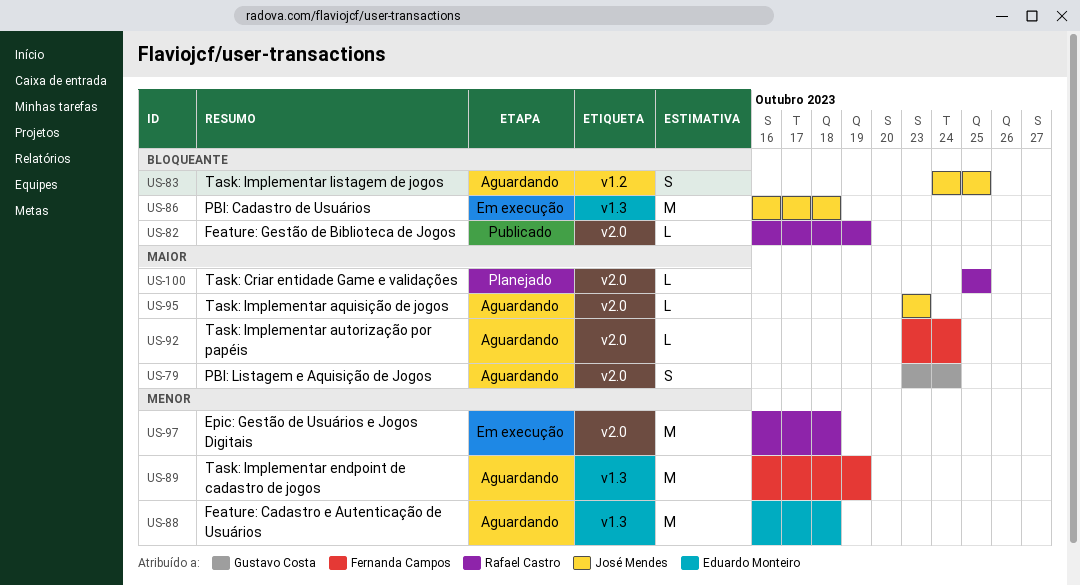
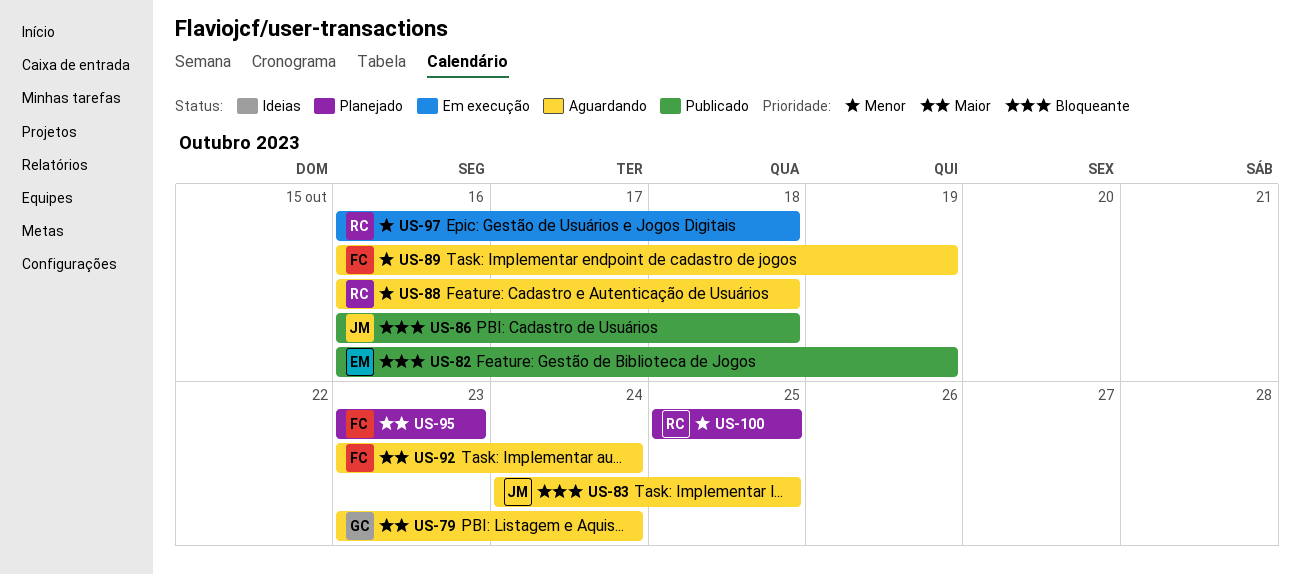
US-82, owner: Rafael Castro -> Eduardo Monteiro
US-86, status: Em execução -> Publicado
US-88, owner: Eduardo Monteiro -> Rafael Castro
US-95, status: Aguardando -> Planejado
US-95, owner: José Mendes -> Fernanda Campos
US-100, priority: Maior -> Menor

